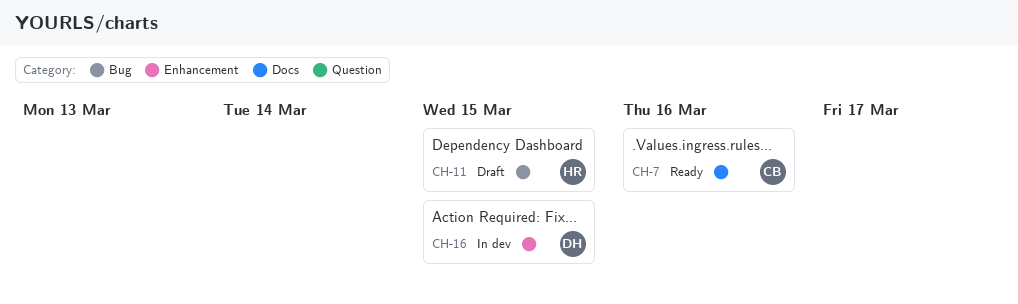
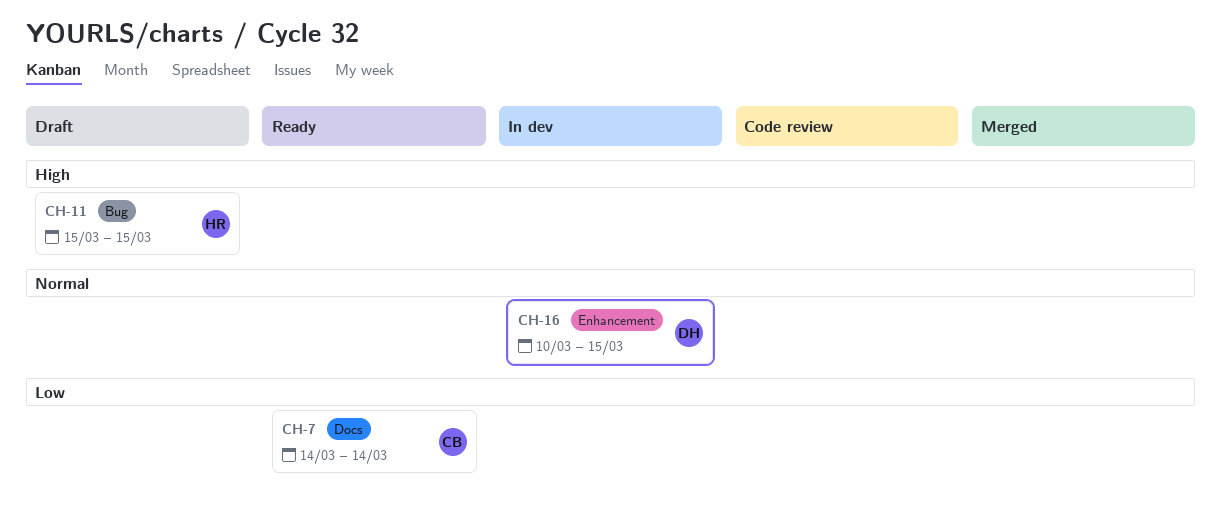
CH-7, due: Mar 16 -> Mar 14

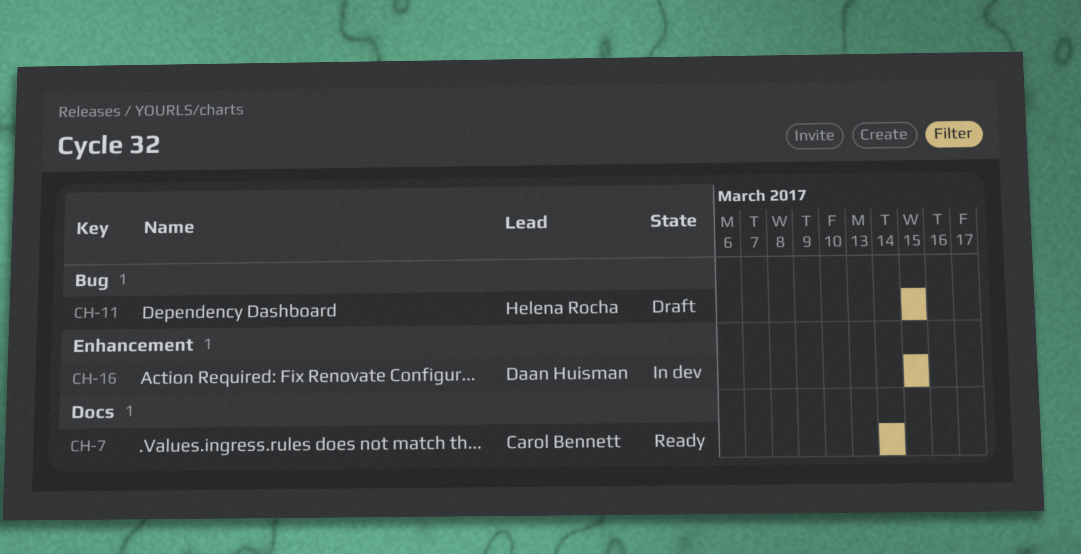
CH-16, start: Mar 10 -> Mar 15

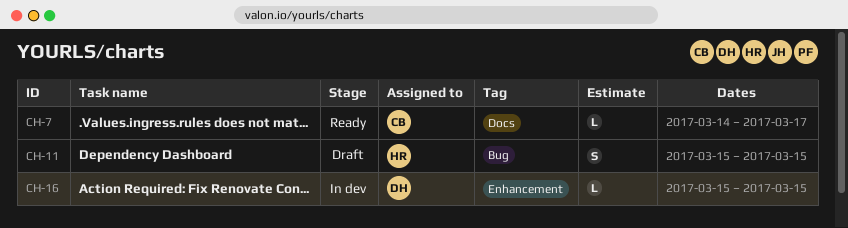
CH-7, due: Mar 14 -> Mar 17

